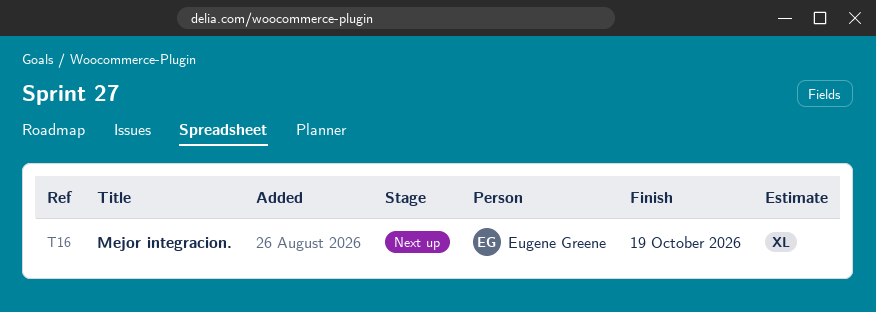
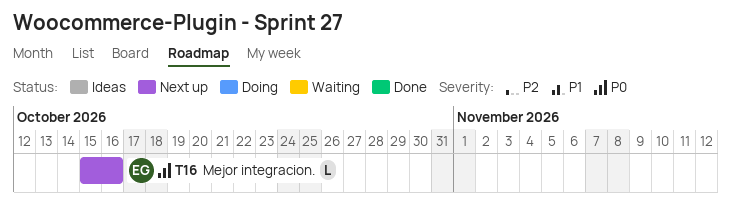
T16, estimate: XL -> L
T16, due: Oct 19 -> Oct 16

